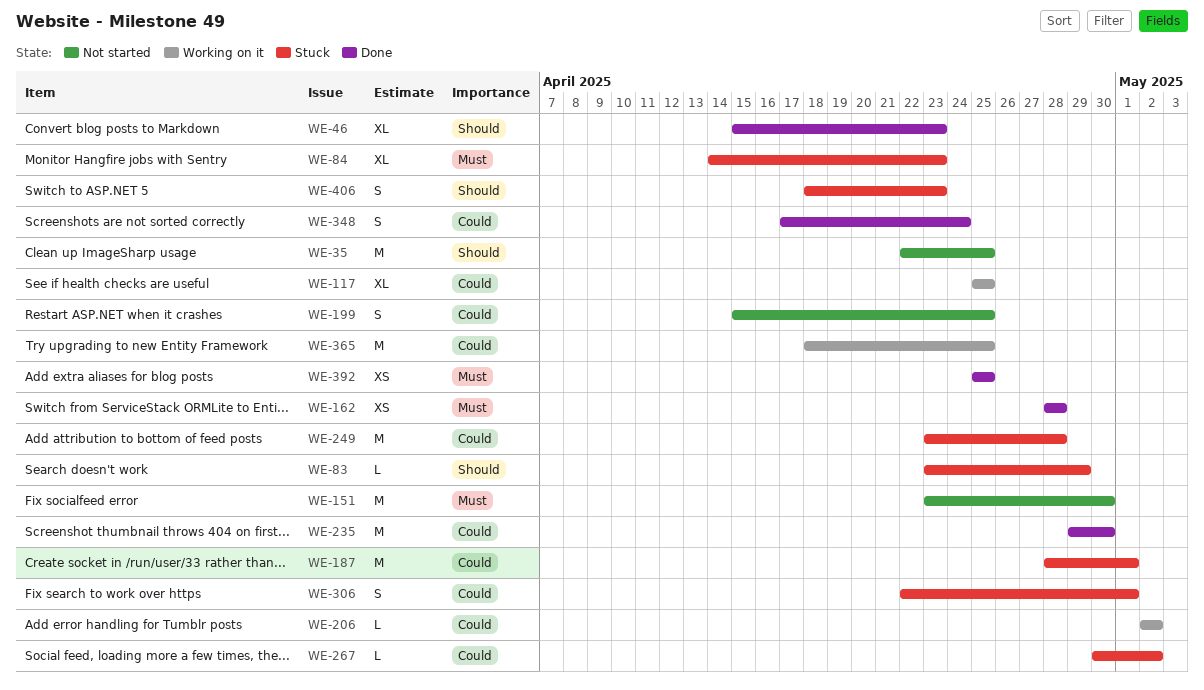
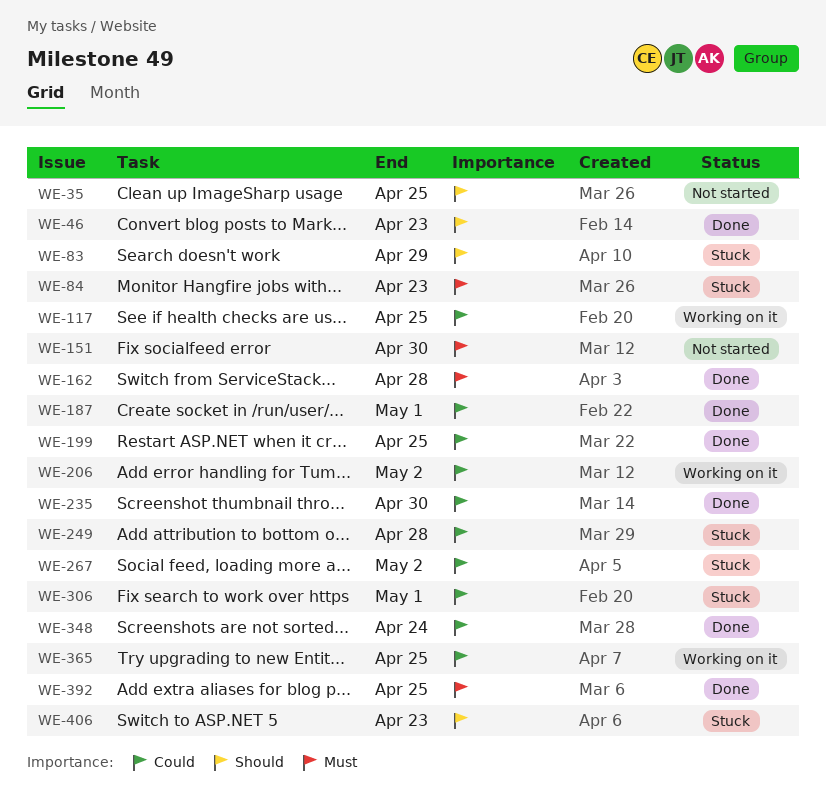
WE-187, status: Stuck -> Done
WE-199, status: Not started -> Done

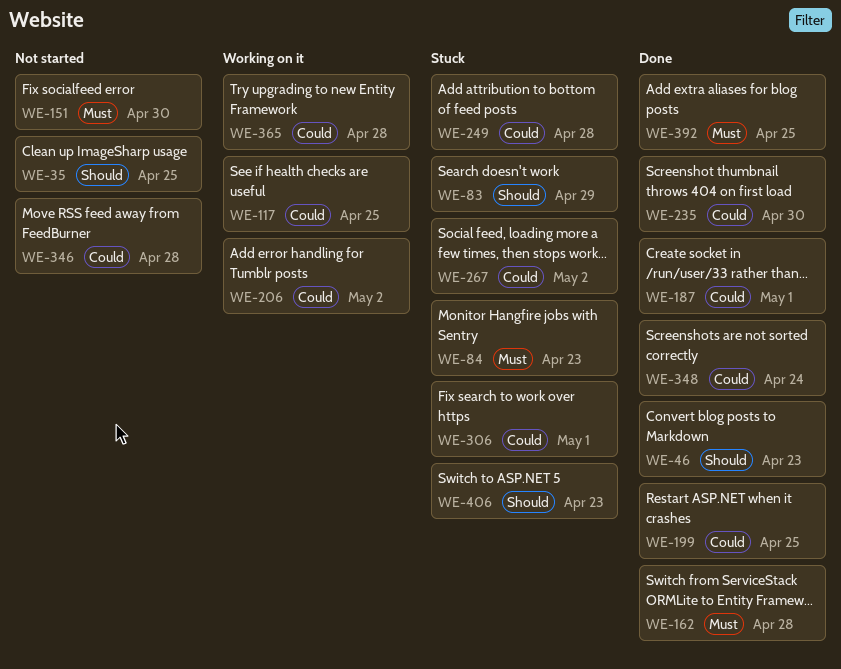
WE-346: none -> present
WE-365, due: Apr 25 -> Apr 28

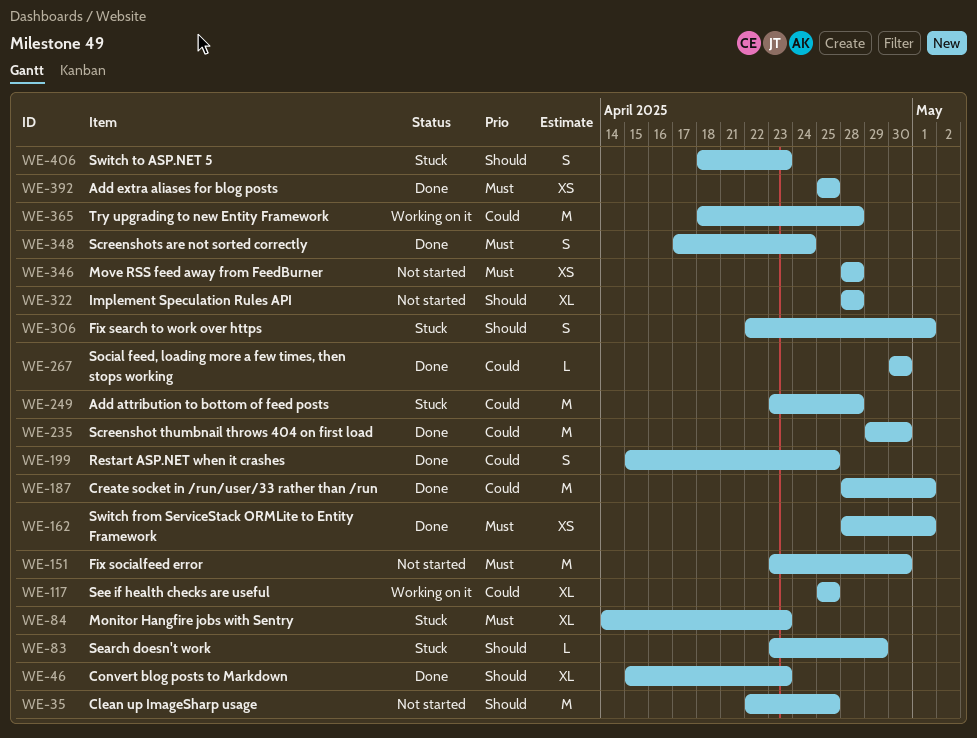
WE-162, due: Apr 28 -> May 1
WE-206: present -> none
WE-267, status: Stuck -> Done
WE-267, due: May 2 -> Apr 30
WE-306, priority: Could -> Should
WE-322: none -> present
WE-346, priority: Could -> Must
WE-348, priority: Could -> Must

